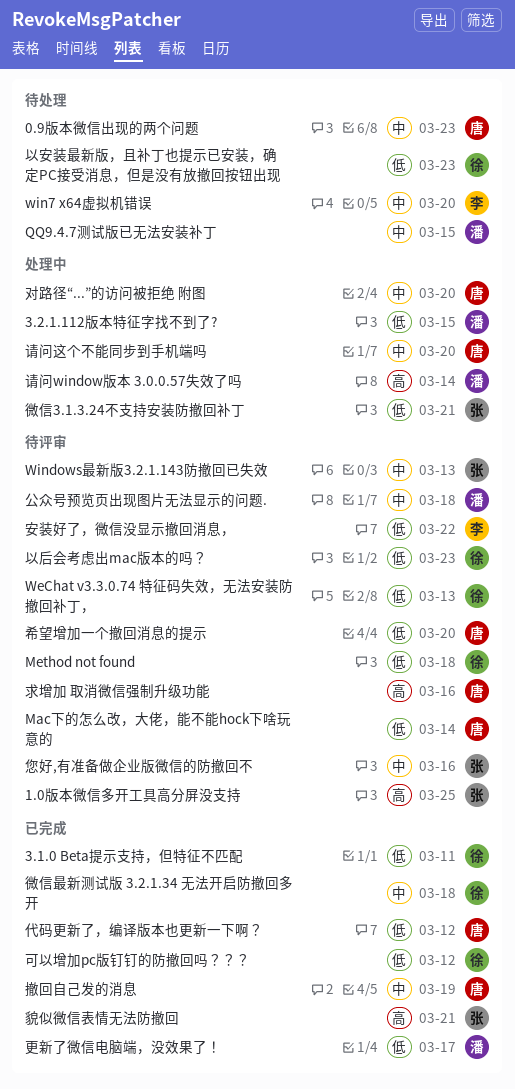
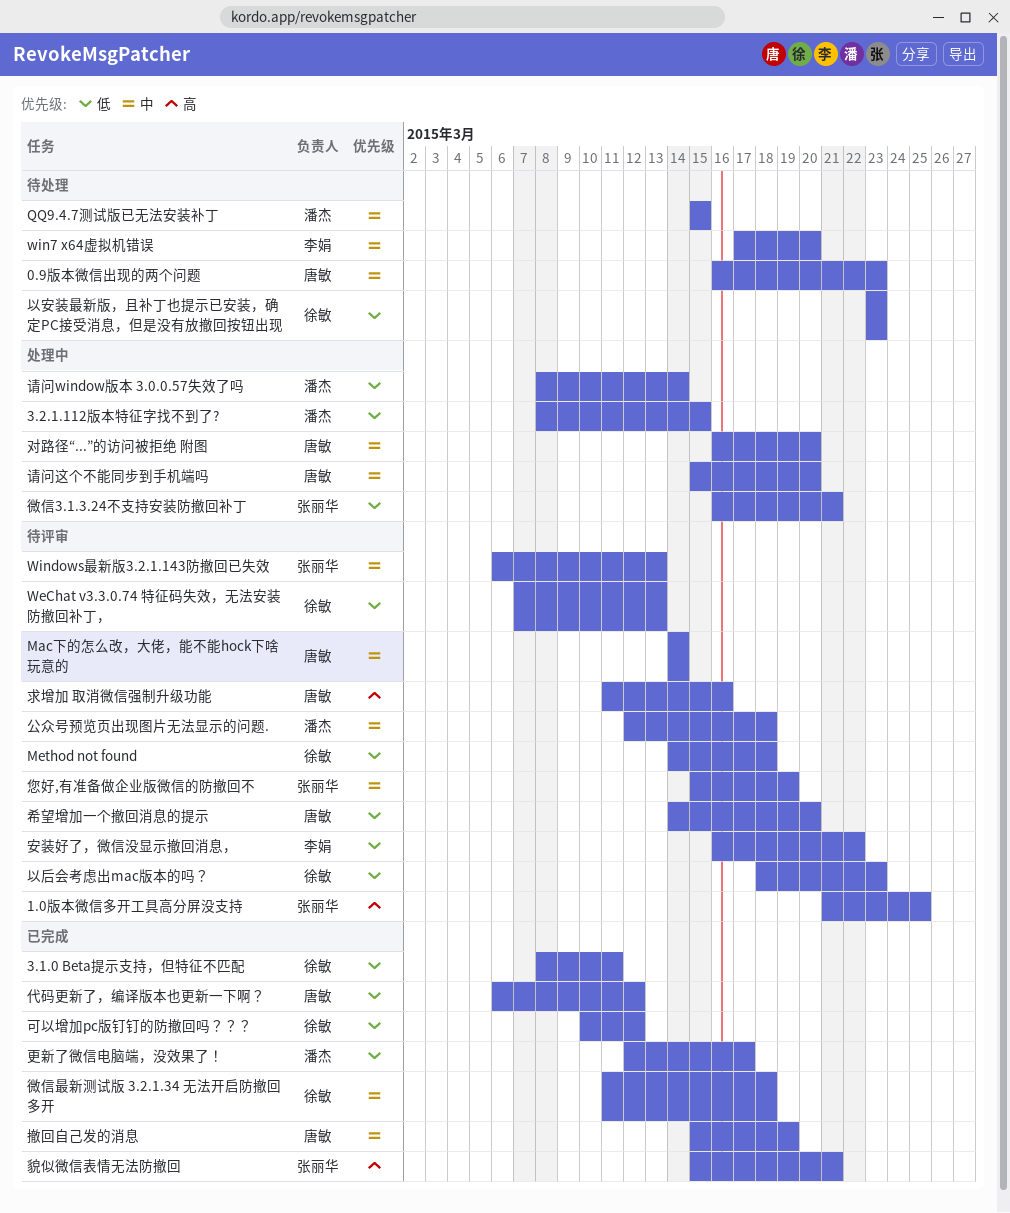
Mac下的怎么改，大佬，能不能hock下啥玩意的, priority: 低 -> 中
您好,有准备做企业版微信的防撤回不, due: Mar 16 -> Mar 19
请问window版本 3.0.0.57失效了吗, priority: 高 -> 低

